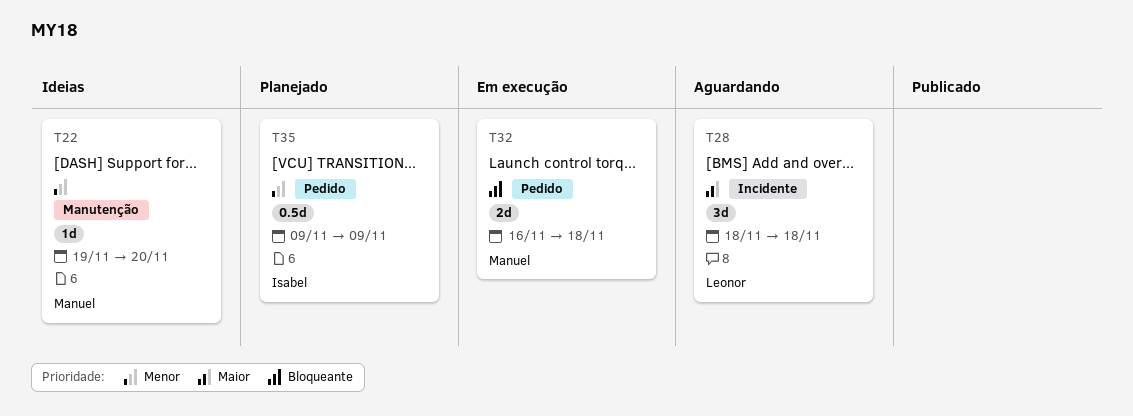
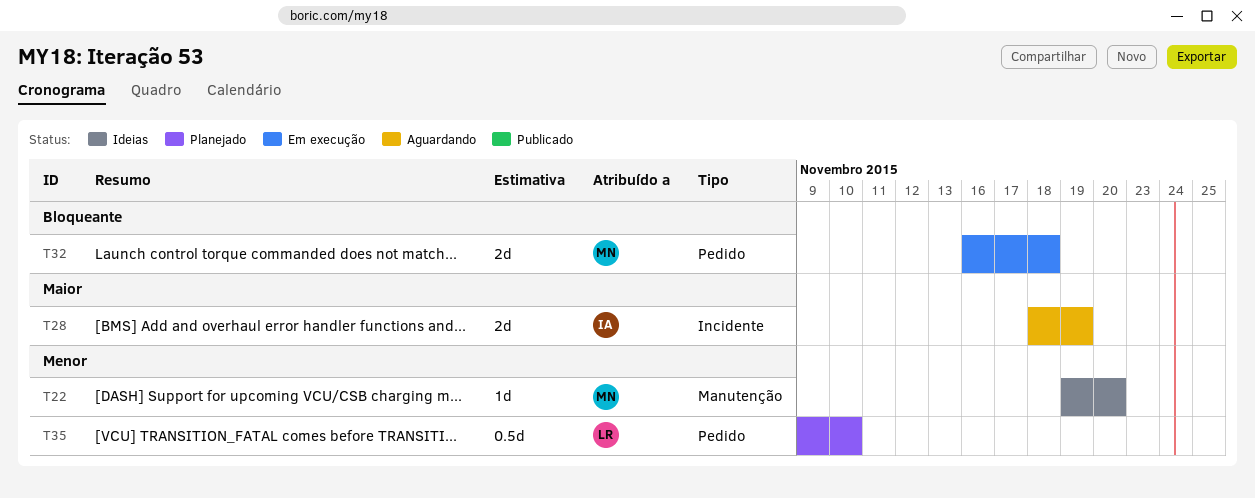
T28, owner: Leonor -> Isabel
T28, estimate: 3d -> 2d
T28, due: Nov 18 -> Nov 19
T35, owner: Isabel -> Leonor
T35, due: Nov 9 -> Nov 10

